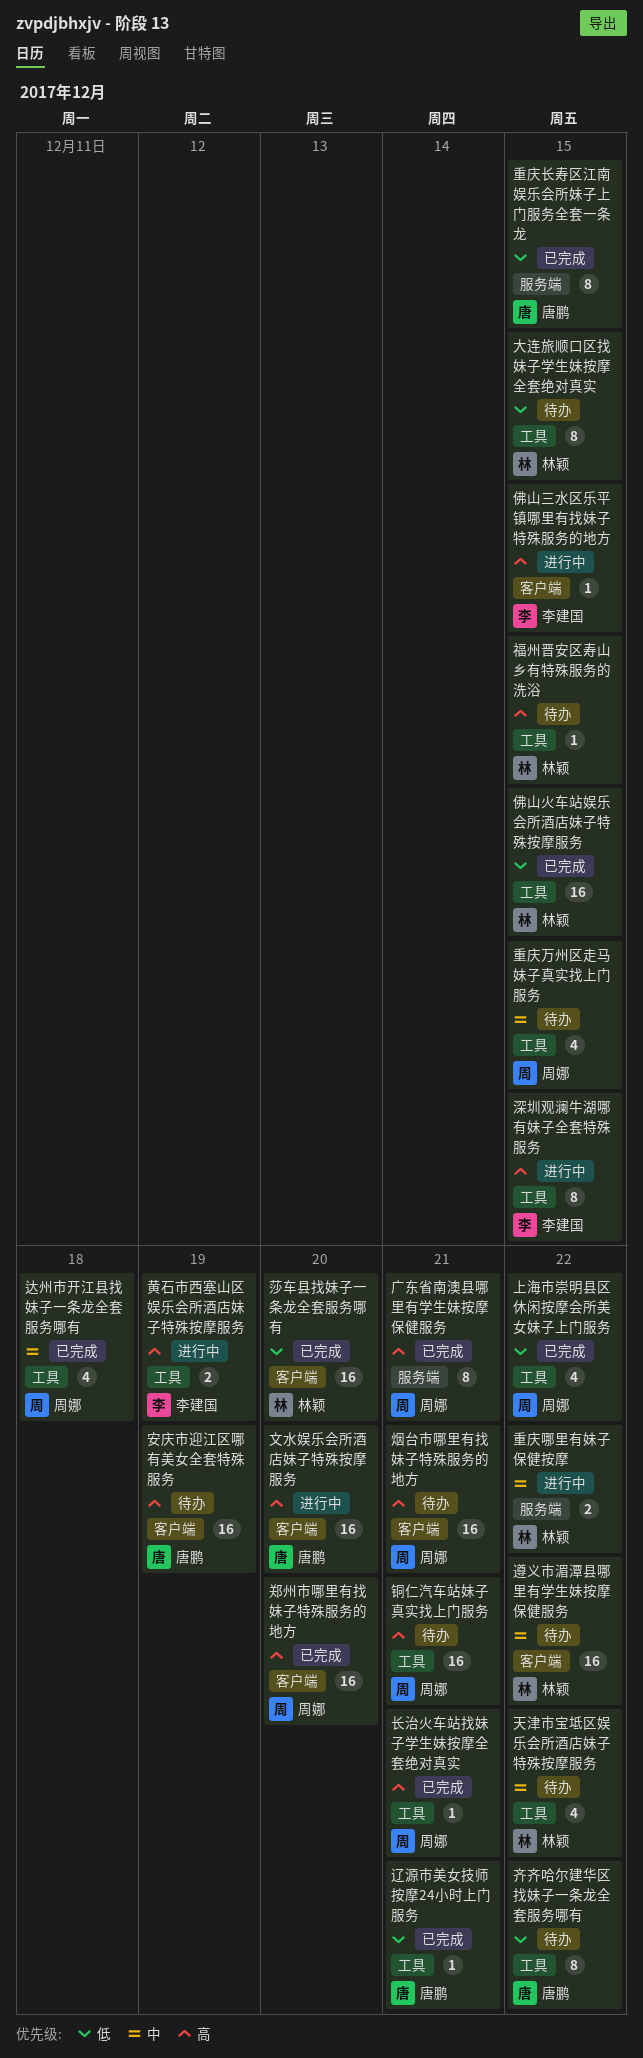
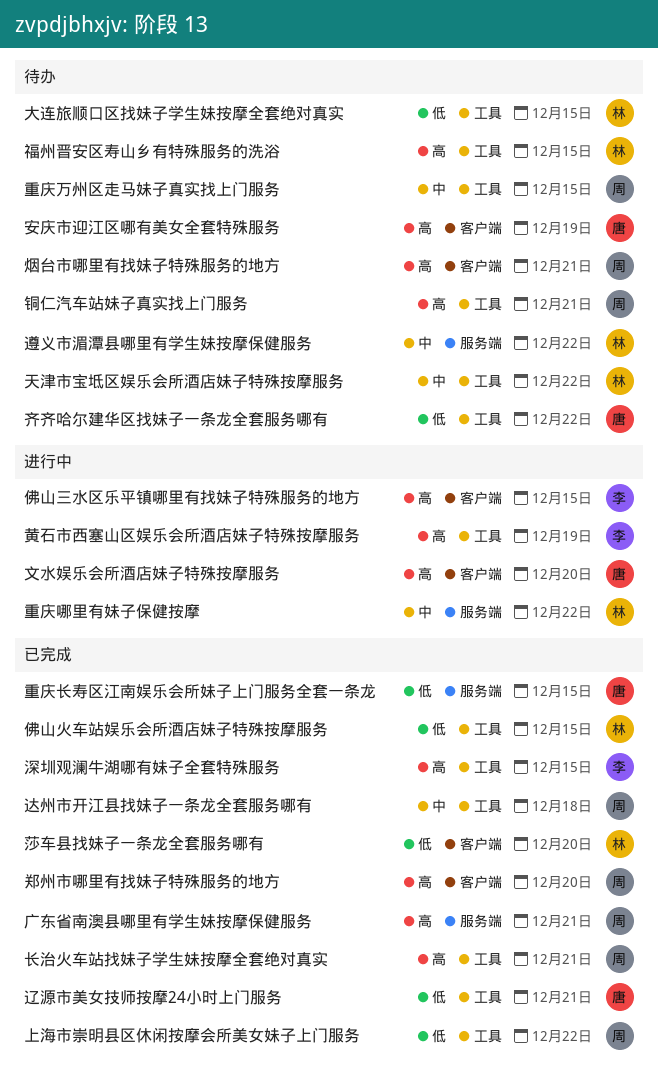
深圳观澜牛湖哪有妹子全套特殊服务, status: 进行中 -> 已完成
遵义市湄潭县哪里有学生妹按摩保健服务, label: 客户端 -> 服务端

